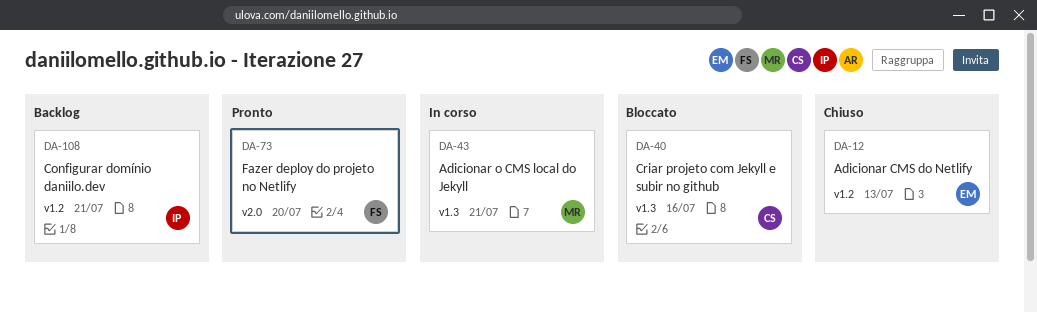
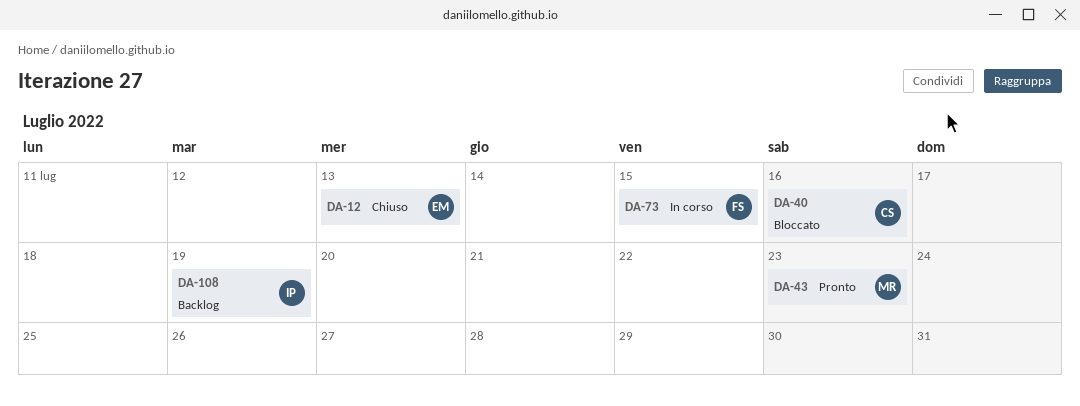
DA-43, status: In corso -> Pronto
DA-43, due: Jul 21 -> Jul 23
DA-73, status: Pronto -> In corso
DA-73, due: Jul 20 -> Jul 15
DA-108, due: Jul 21 -> Jul 19

